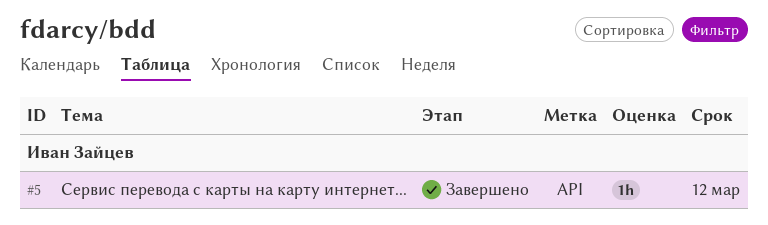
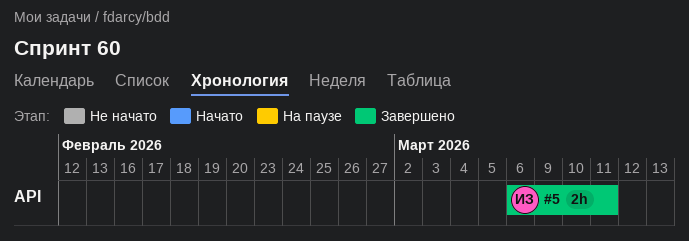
#5, estimate: 1h -> 2h
#5, due: Mar 12 -> Mar 11

